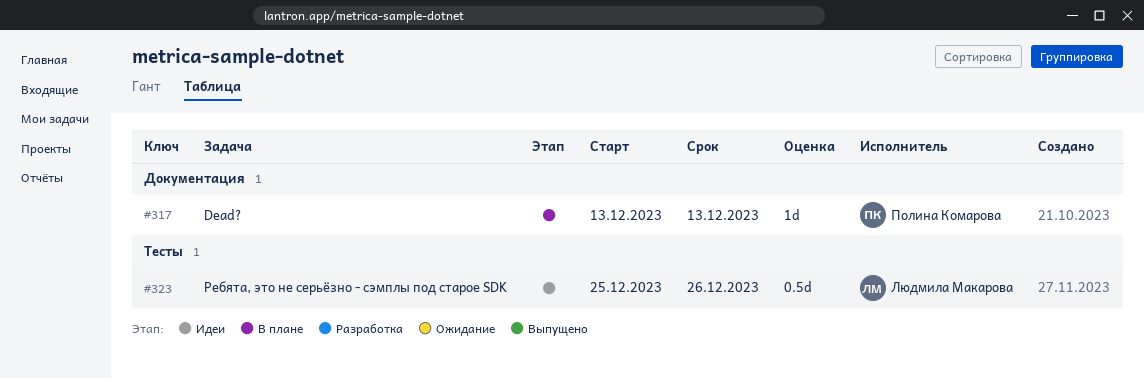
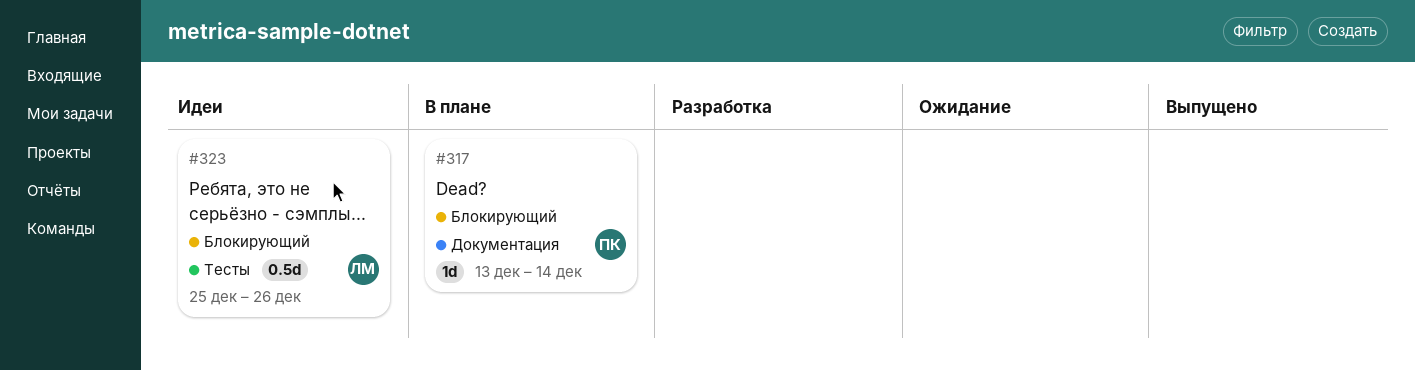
#317, due: Dec 13 -> Dec 14

